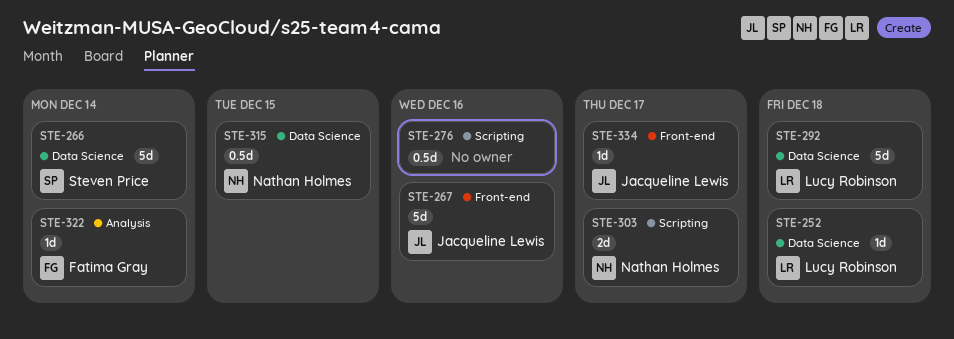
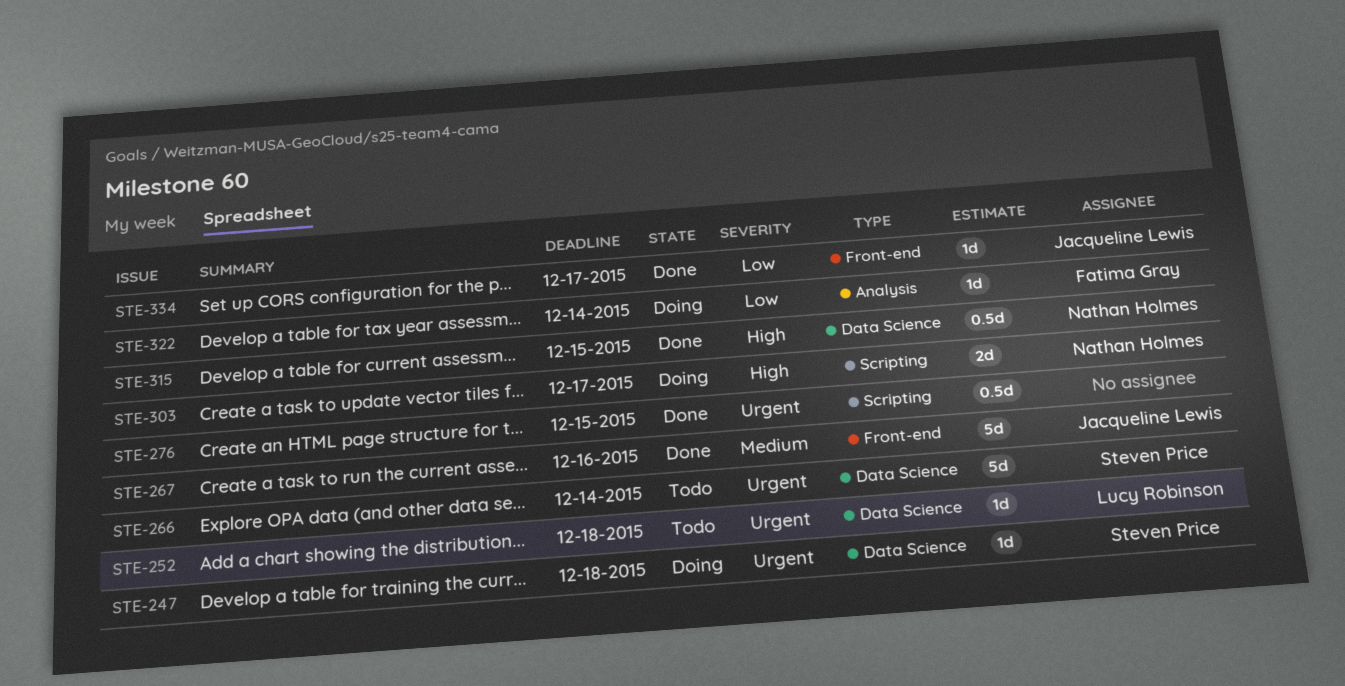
STE-247: none -> present
STE-276, due: Dec 16 -> Dec 15
STE-292: present -> none

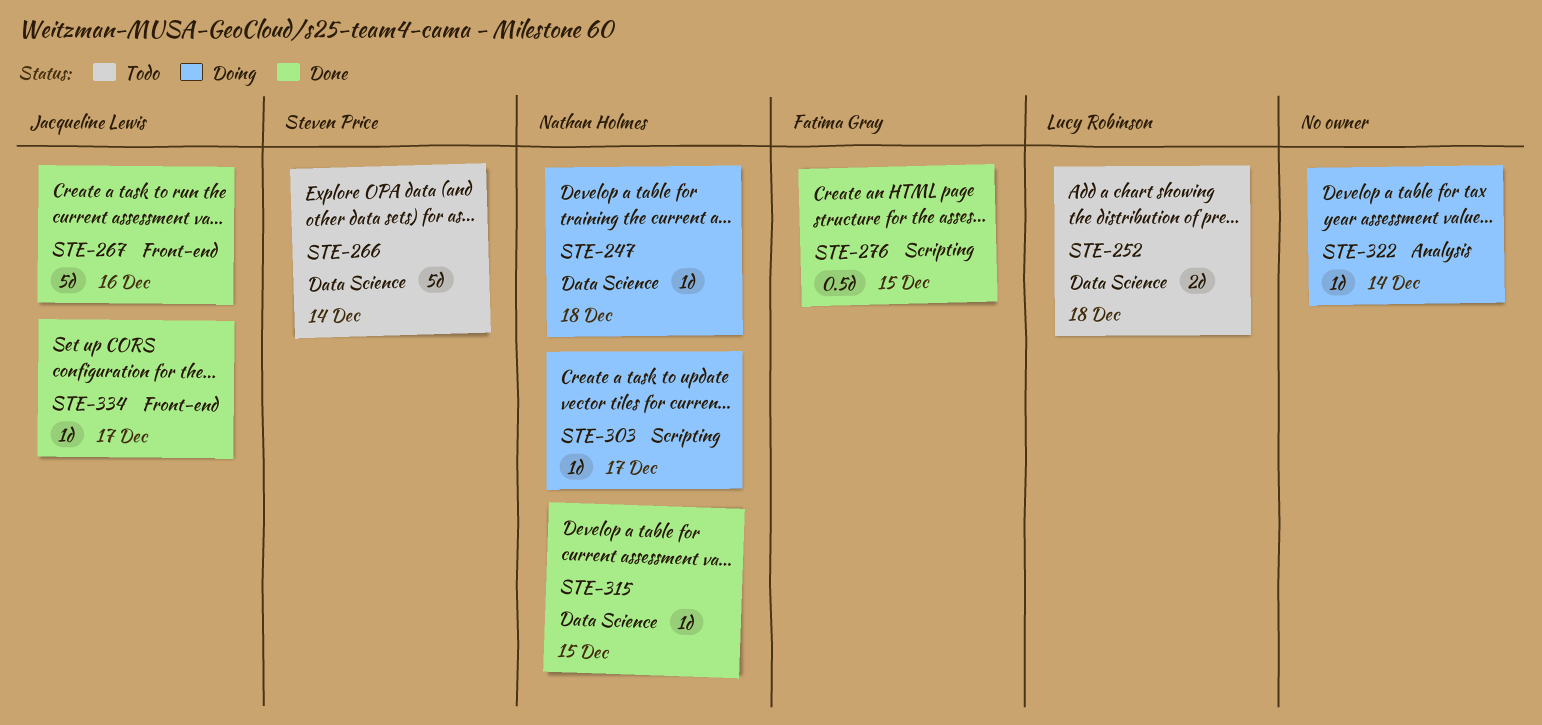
STE-247, owner: Steven Price -> Nathan Holmes
STE-252, estimate: 1d -> 2d
STE-276, owner: none -> Fatima Gray
STE-303, estimate: 2d -> 1d
STE-315, estimate: 0.5d -> 1d
STE-322, owner: Fatima Gray -> none

